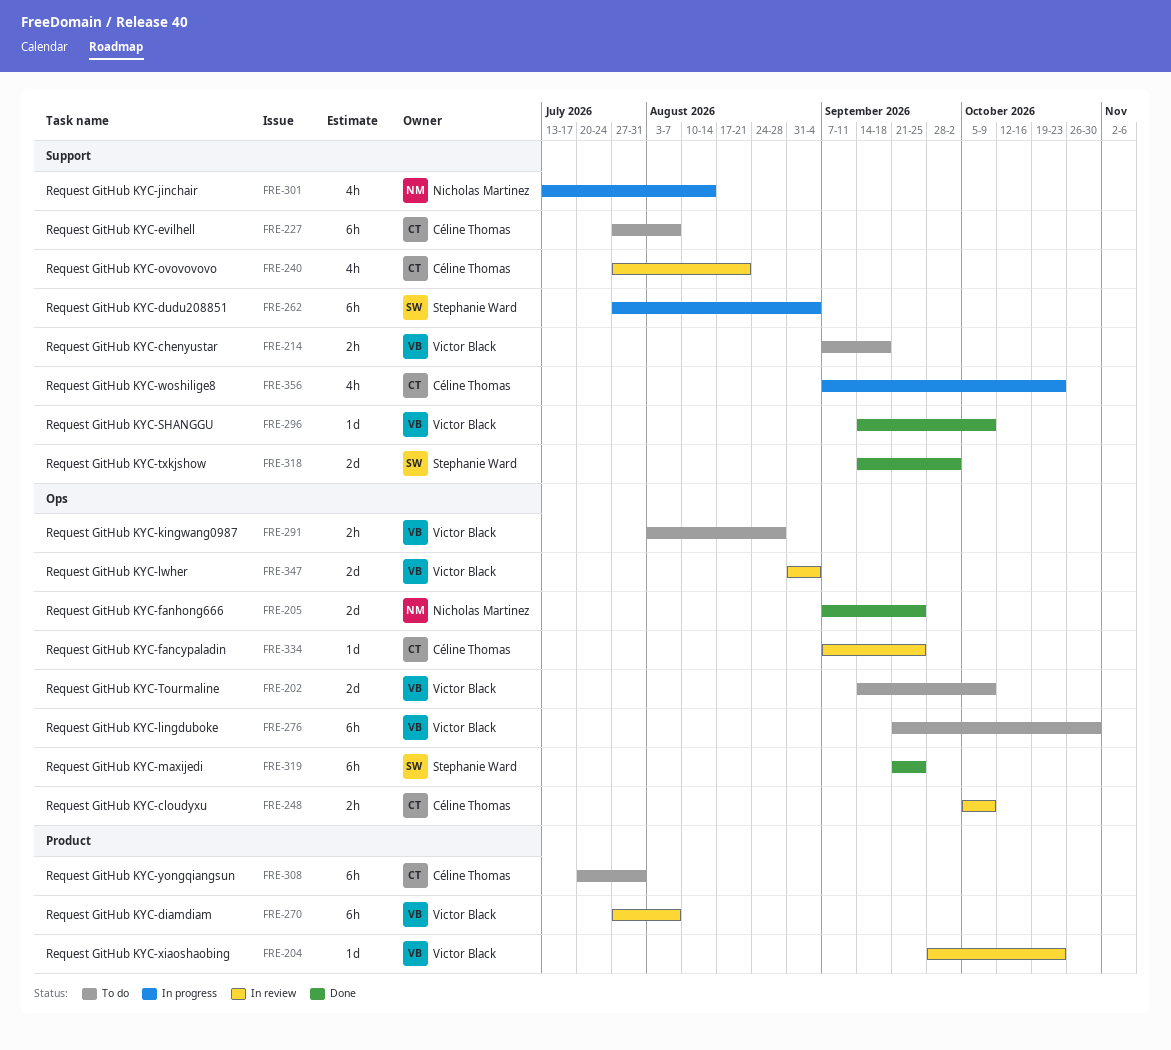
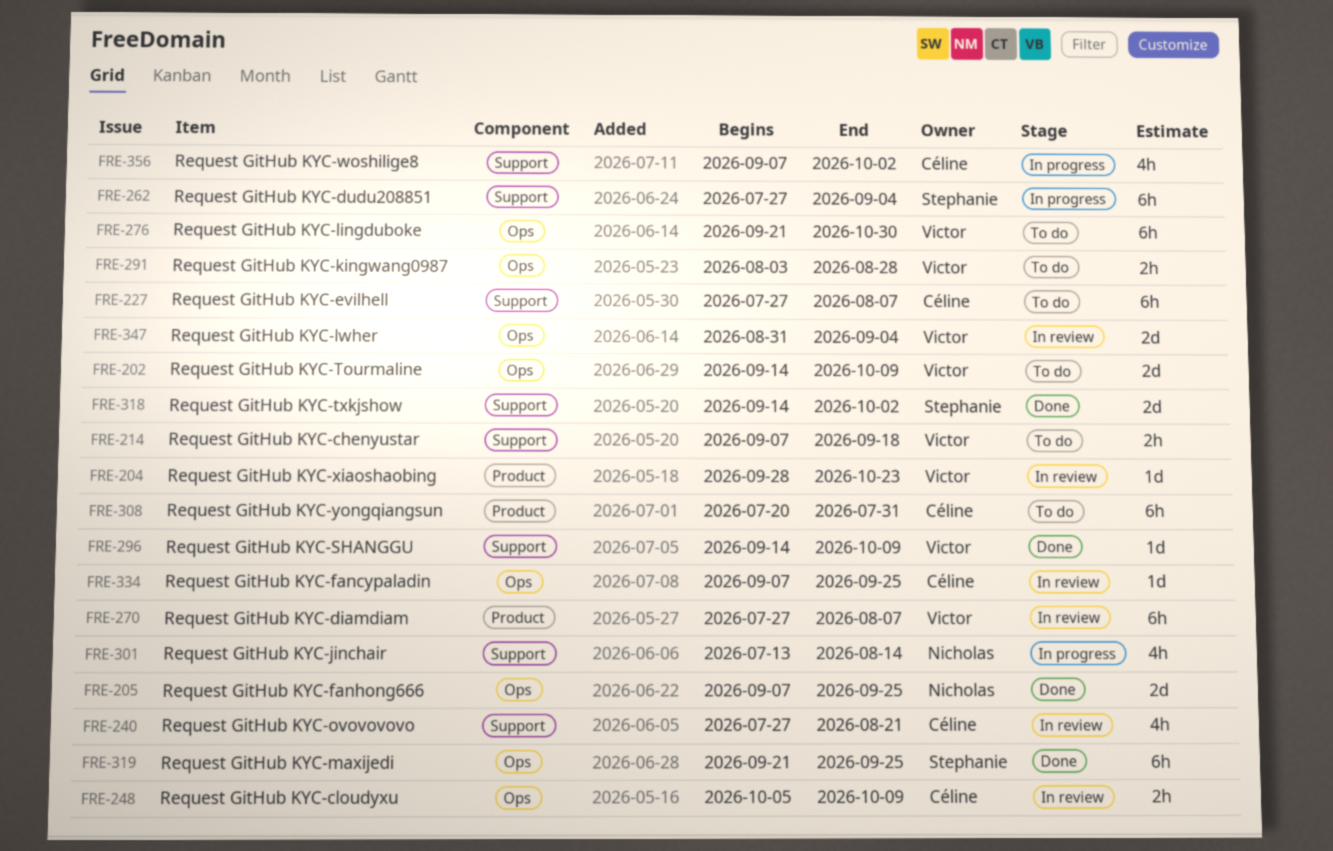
FRE-356, due: Oct 23 -> Oct 2

